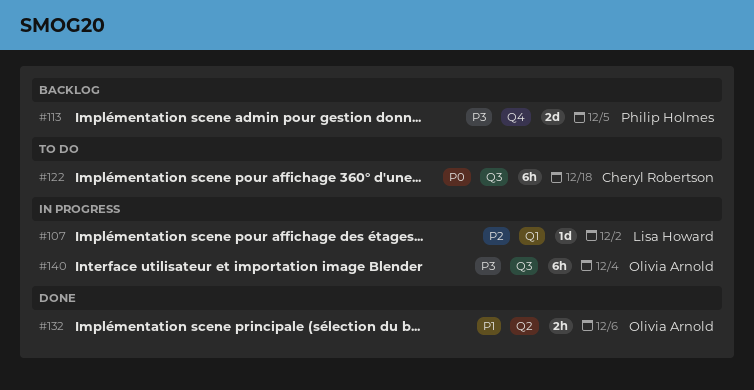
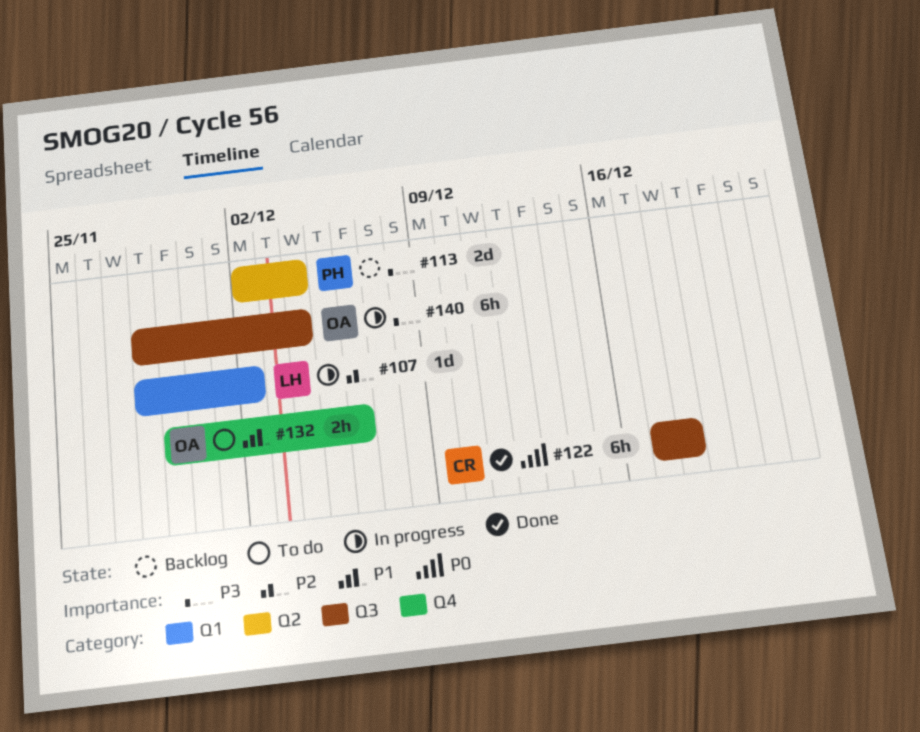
#113, label: Q4 -> Q2
#113, due: Dec 5 -> Dec 4
#122, status: To do -> Done
#132, status: Done -> To do
#132, label: Q2 -> Q4

